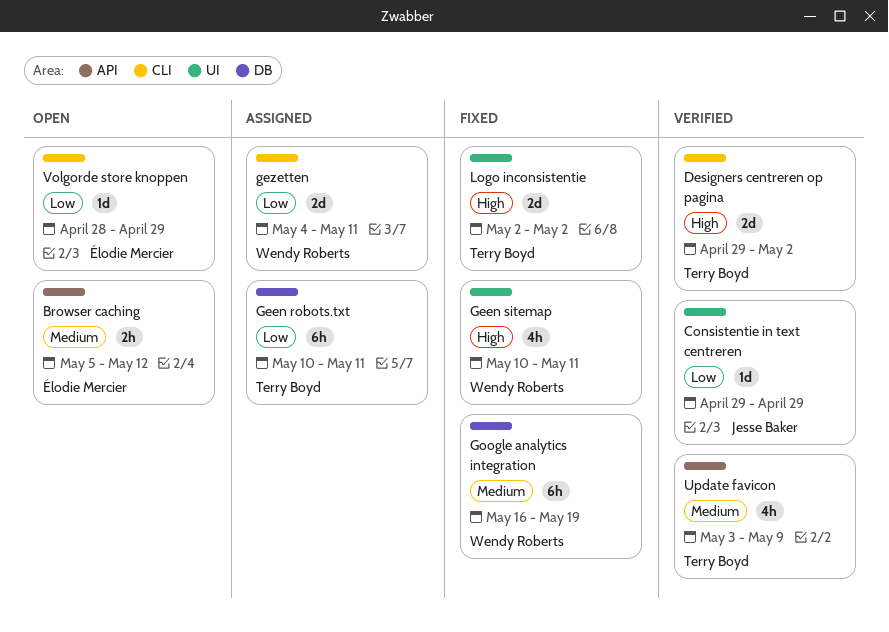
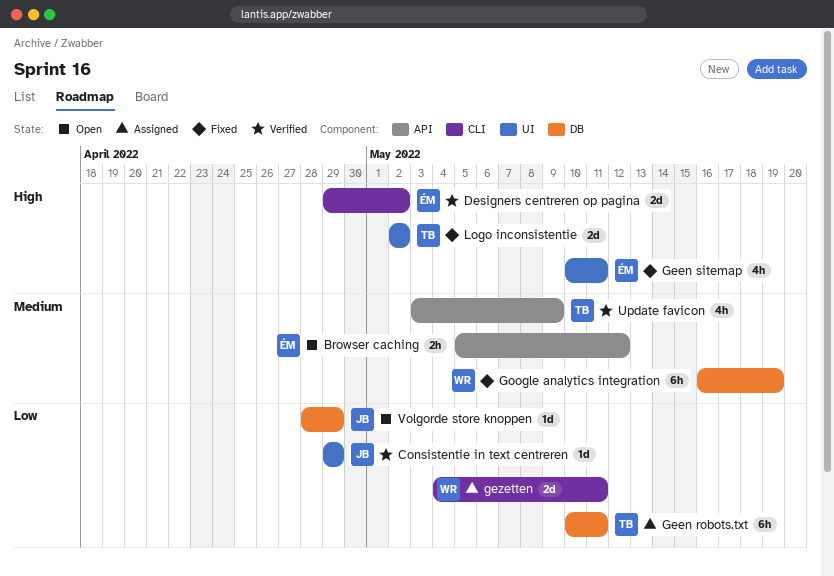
Designers centreren op pagina, owner: Terry Boyd -> Élodie Mercier
Geen sitemap, owner: Wendy Roberts -> Élodie Mercier
Volgorde store knoppen, owner: Élodie Mercier -> Jesse Baker
Volgorde store knoppen, label: CLI -> DB

